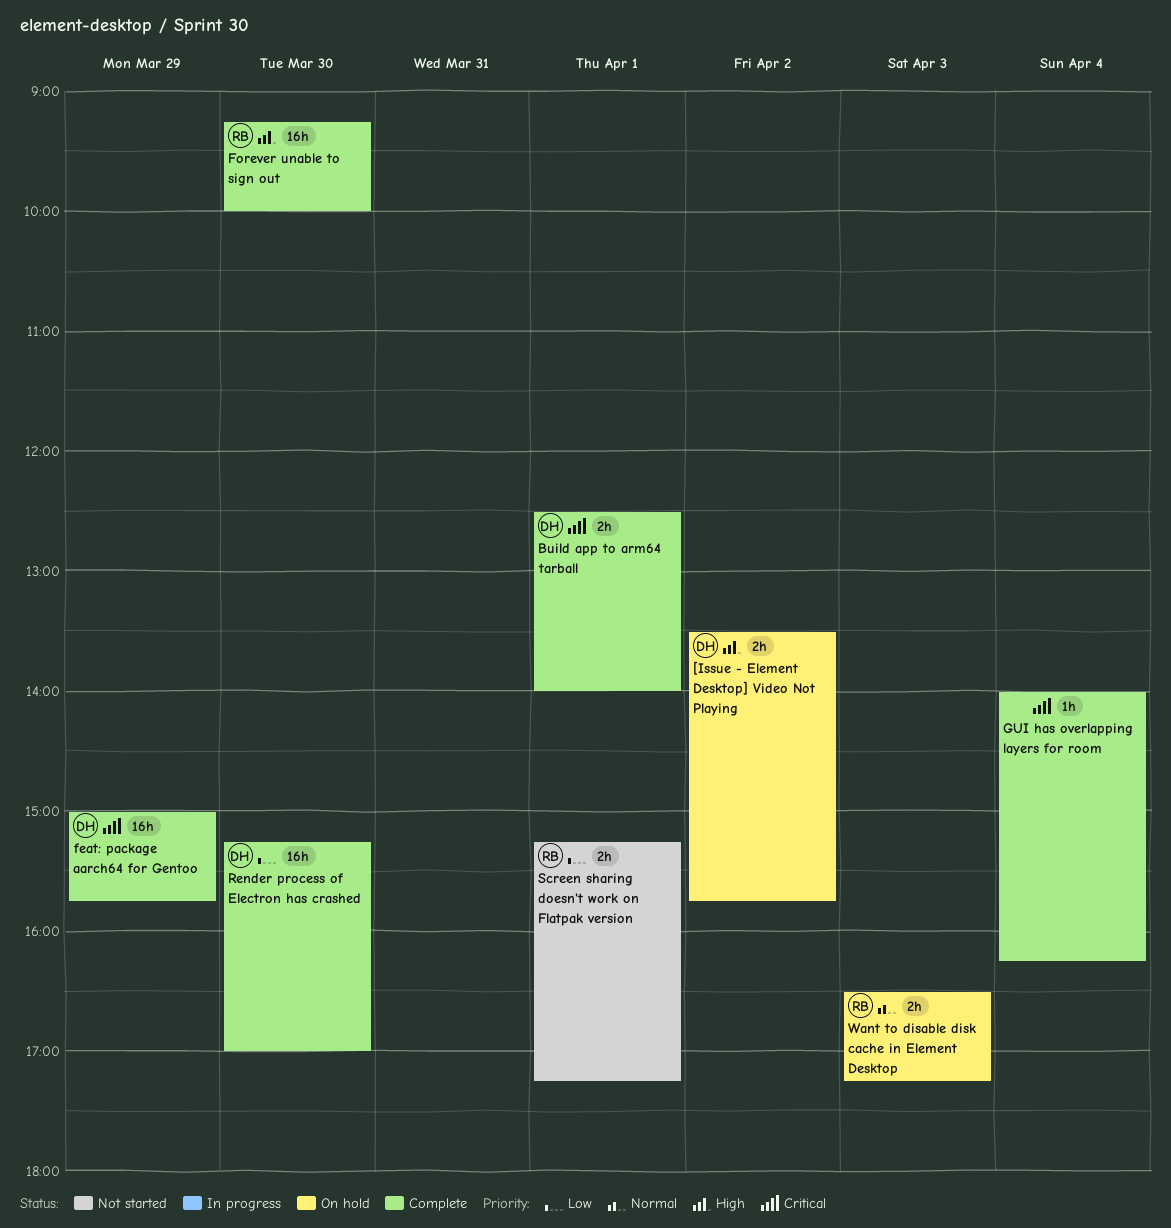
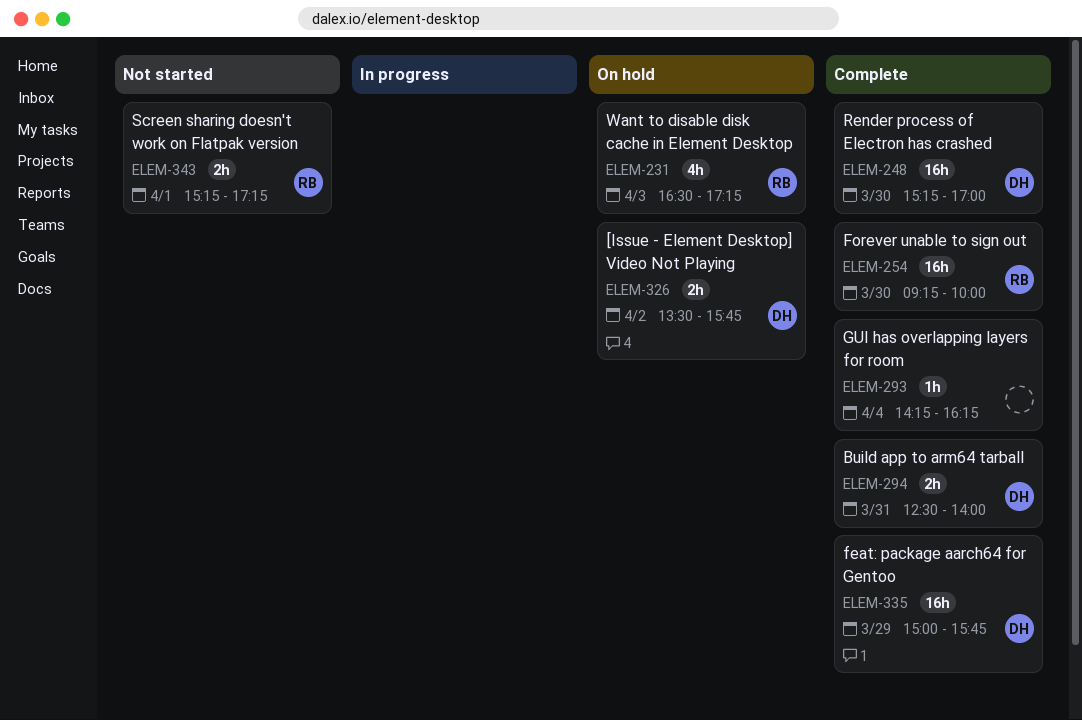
Build app to arm64 tarball, day: Apr 1 -> Mar 31
GUI has overlapping layers for room, begins: 14:00 -> 14:15
Want to disable disk cache in Element Desktop, estimate: 2h -> 4h

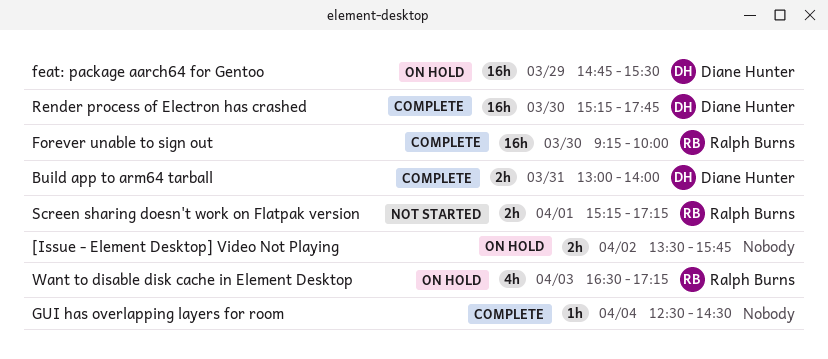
[Issue - Element Desktop] Video Not Playing, owner: Diane Hunter -> none
Build app to arm64 tarball, begins: 12:30 -> 13:00
feat: package aarch64 for Gentoo, status: Complete -> On hold
feat: package aarch64 for Gentoo, begins: 15:00 -> 14:45
feat: package aarch64 for Gentoo, ends: 15:45 -> 15:30
GUI has overlapping layers for room, begins: 14:15 -> 12:30
GUI has overlapping layers for room, ends: 16:15 -> 14:30
Render process of Electron has crashed, ends: 17:00 -> 17:45

